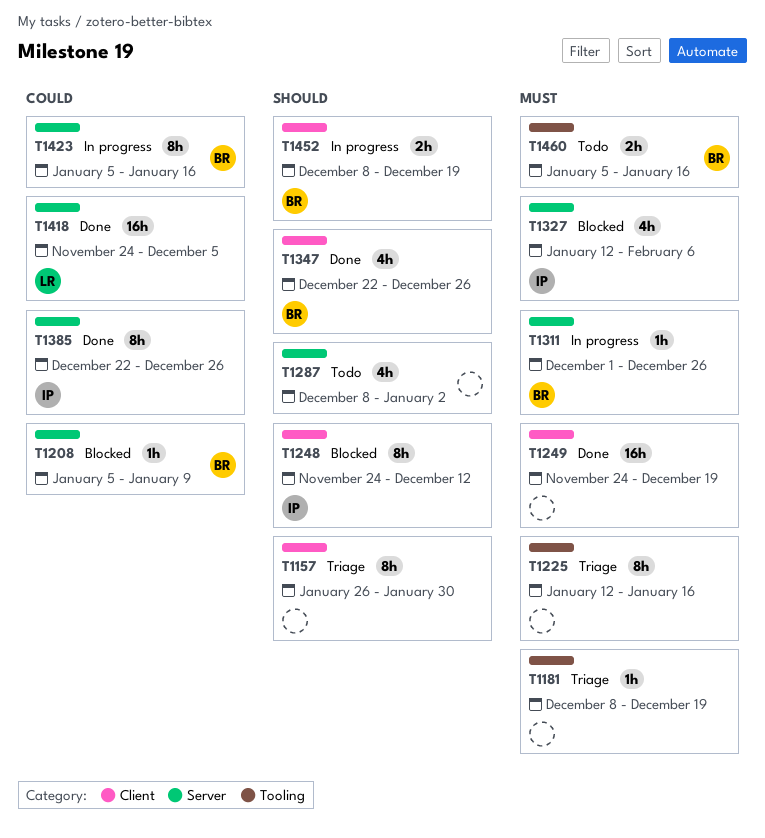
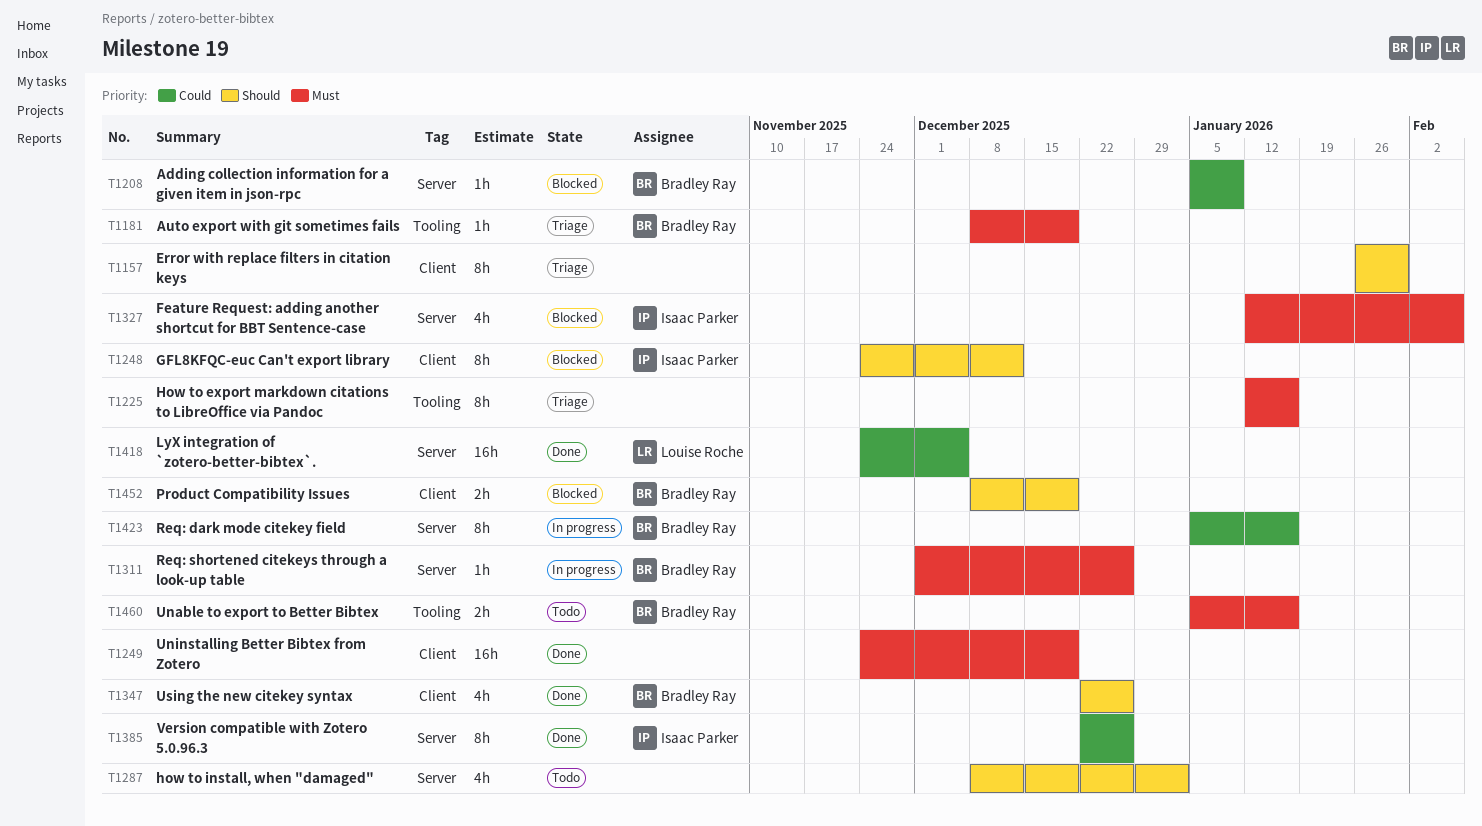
T1181, owner: none -> Bradley Ray
T1452, status: In progress -> Blocked

